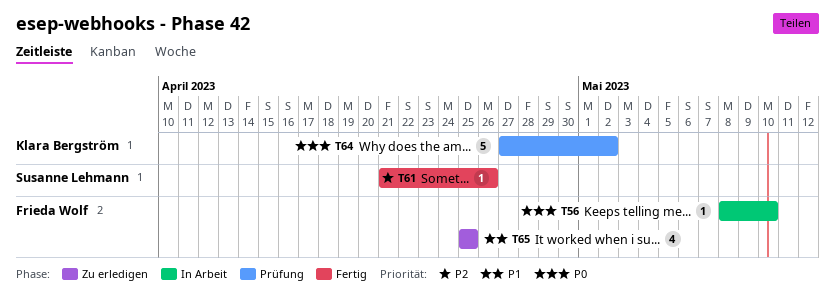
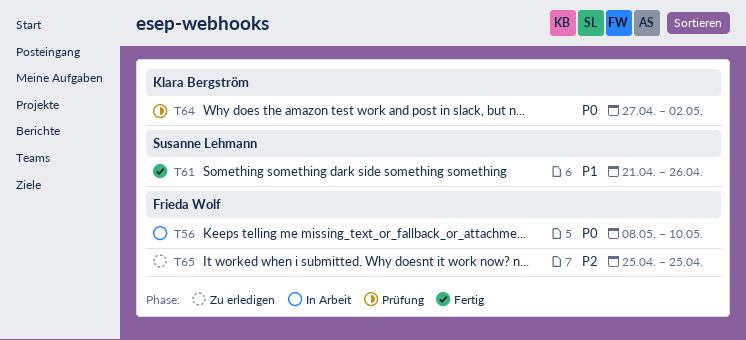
T61, priority: P2 -> P1
T65, priority: P1 -> P2

